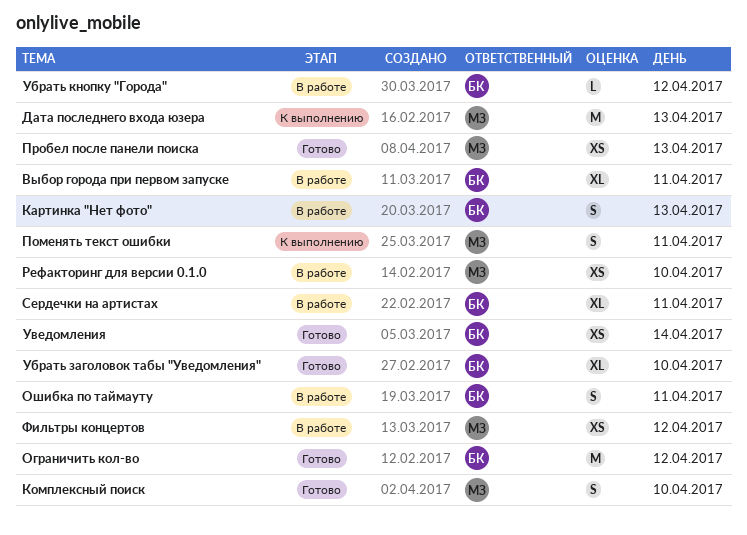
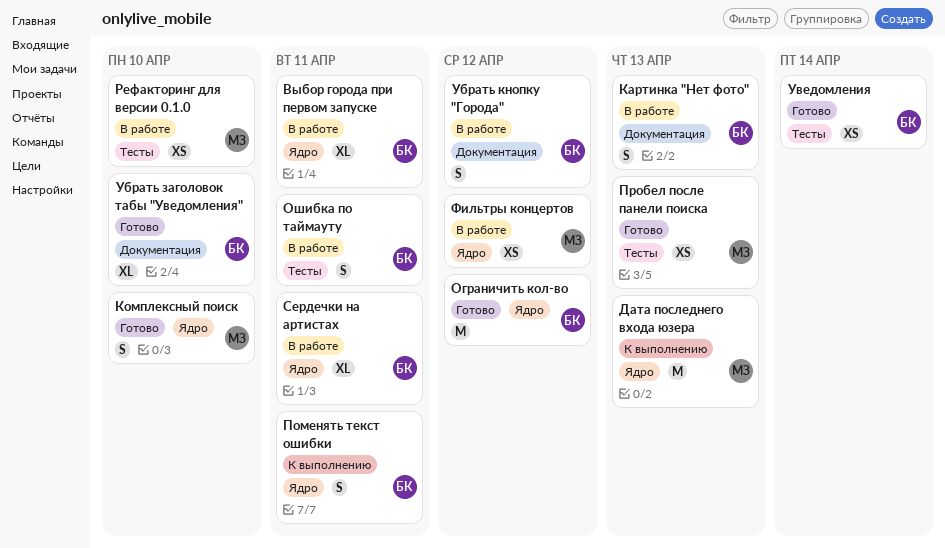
Поменять текст ошибки, owner: МЗ -> БК
Убрать кнопку "Города", estimate: L -> S

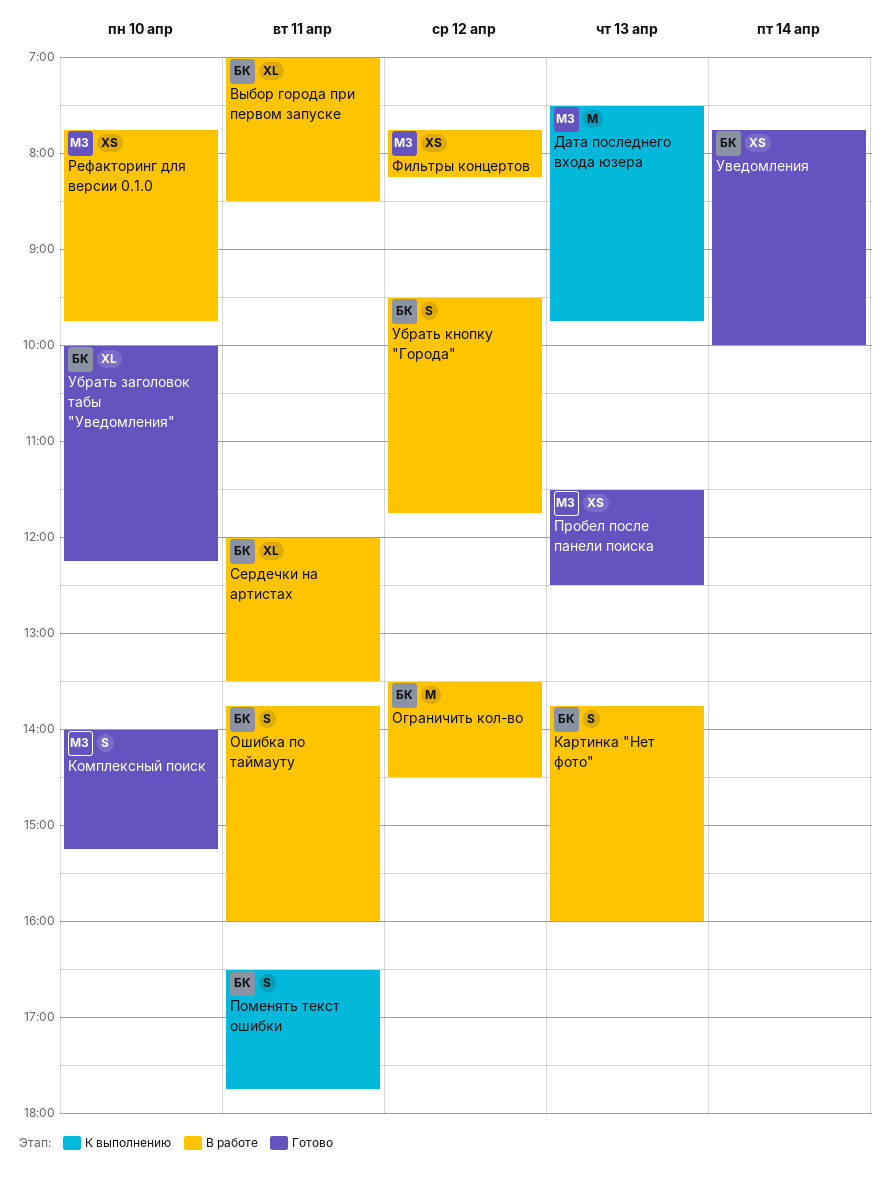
Ограничить кол-во, status: Готово -> В работе

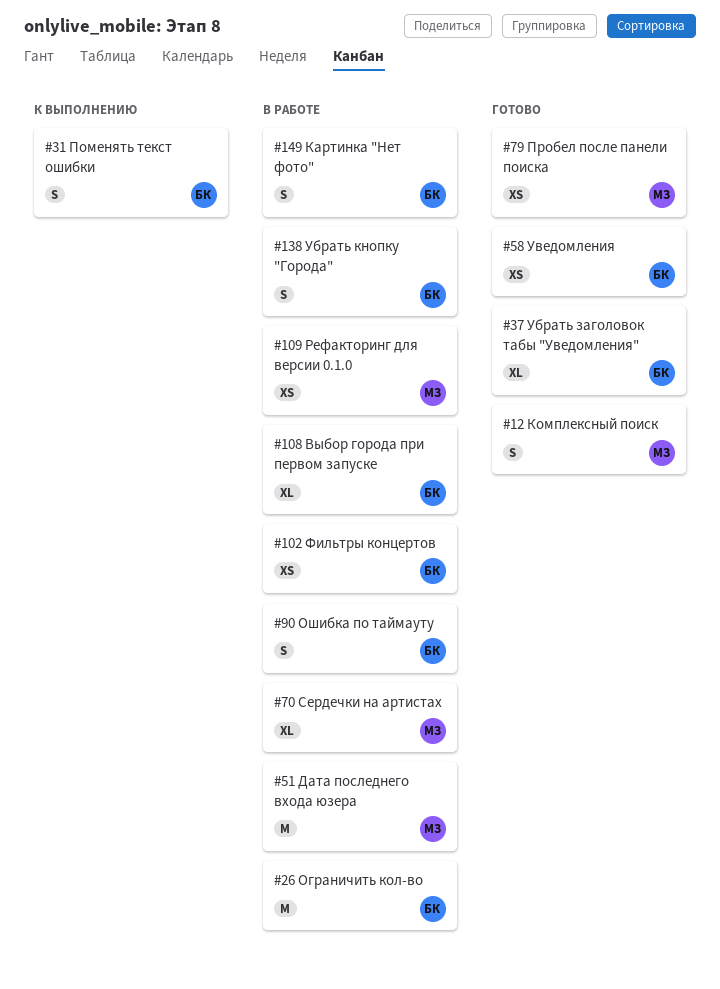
Дата последнего входа юзера, status: К выполнению -> В работе
Сердечки на артистах, owner: БК -> МЗ
Фильтры концертов, owner: МЗ -> БК

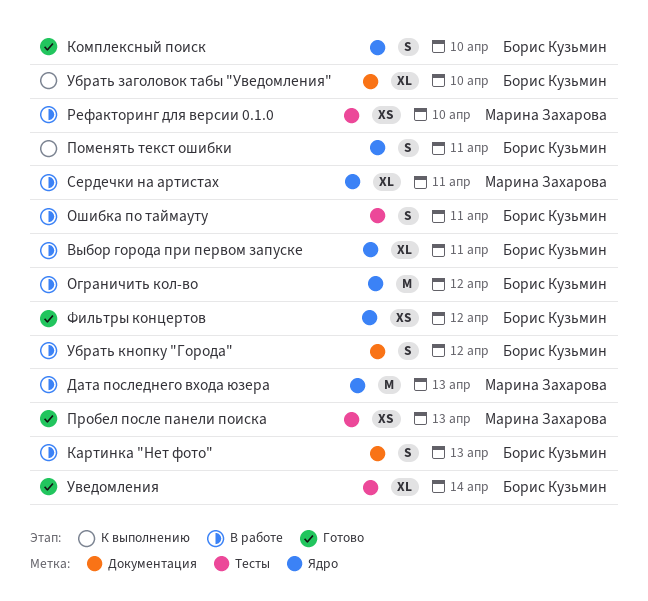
Комплексный поиск, owner: Марина Захарова -> Борис Кузьмин
Убрать заголовок табы "Уведомления", status: Готово -> К выполнению
Уведомления, estimate: XS -> XL
Фильтры концертов, status: В работе -> Готово

